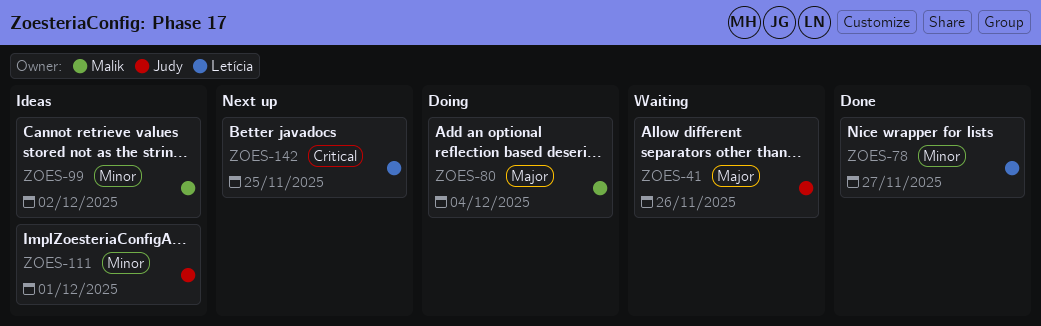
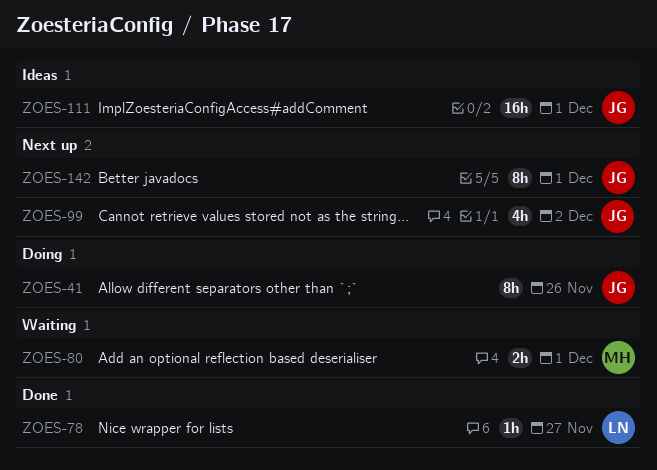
ZOES-41, status: Waiting -> Doing
ZOES-80, status: Doing -> Waiting
ZOES-80, due: Dec 4 -> Dec 1
ZOES-99, status: Ideas -> Next up
ZOES-99, owner: Malik -> Judy
ZOES-142, owner: Letícia -> Judy
ZOES-142, due: Nov 25 -> Dec 1

